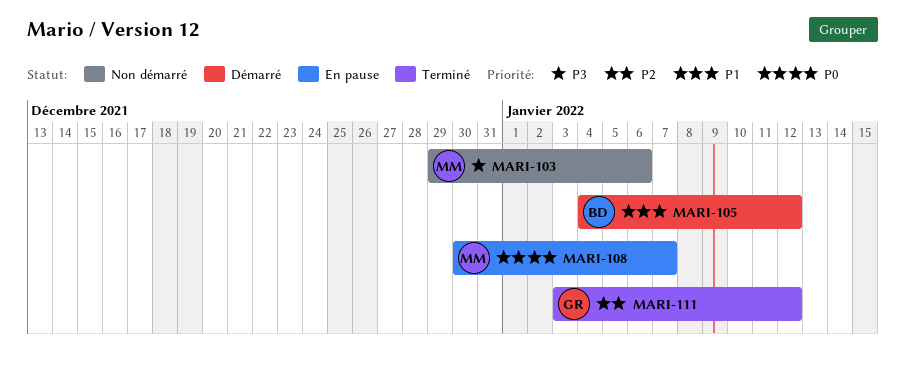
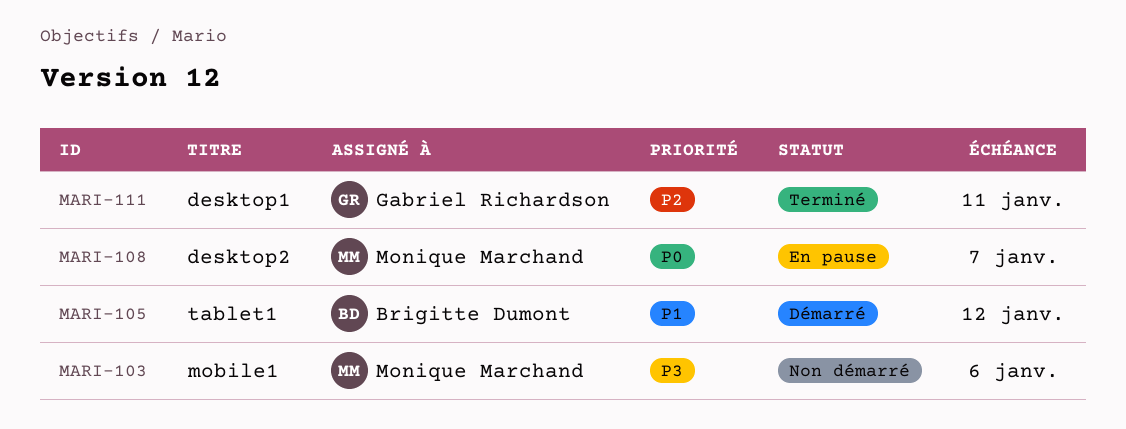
MARI-111, due: Jan 12 -> Jan 11

